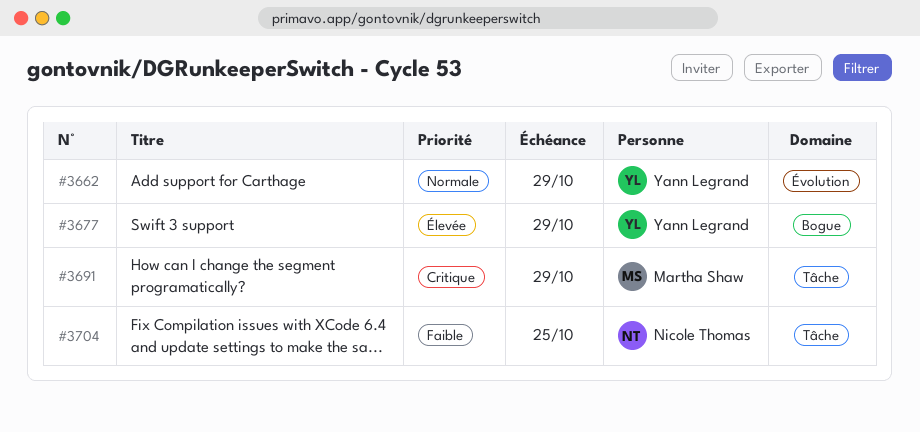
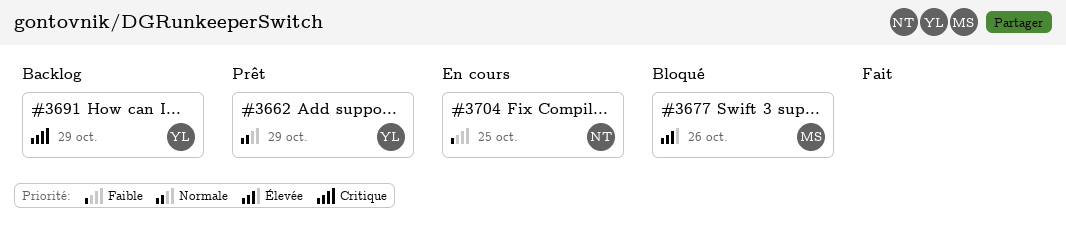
#3677, owner: Yann Legrand -> Martha Shaw
#3677, due: Oct 29 -> Oct 26
#3691, owner: Martha Shaw -> Yann Legrand

